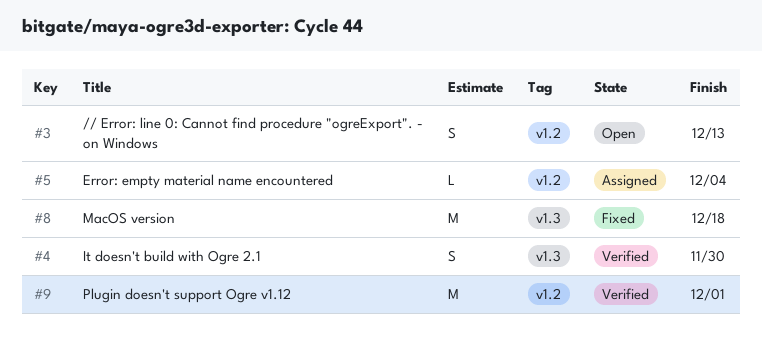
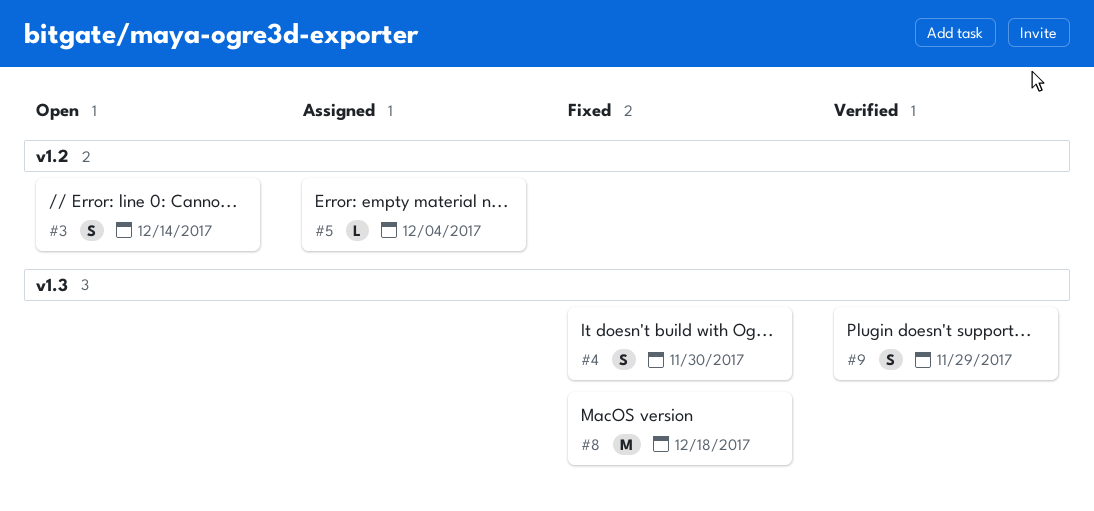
#3, due: Dec 13 -> Dec 14
#4, status: Verified -> Fixed
#9, label: v1.2 -> v1.3
#9, estimate: M -> S
#9, due: Dec 1 -> Nov 29

